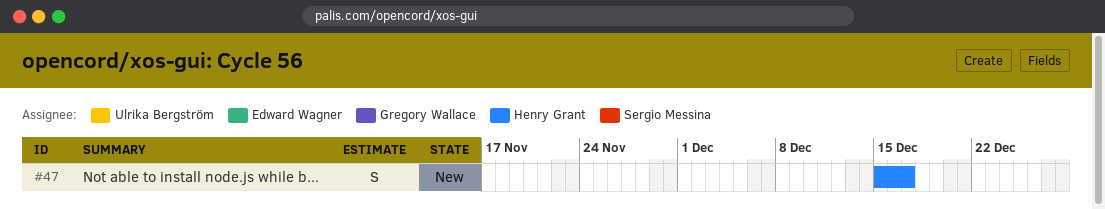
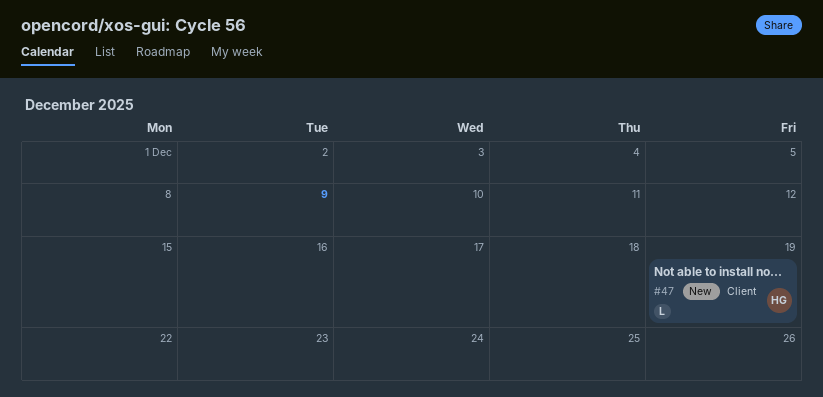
#47, estimate: S -> L
#47, due: Dec 17 -> Dec 19

